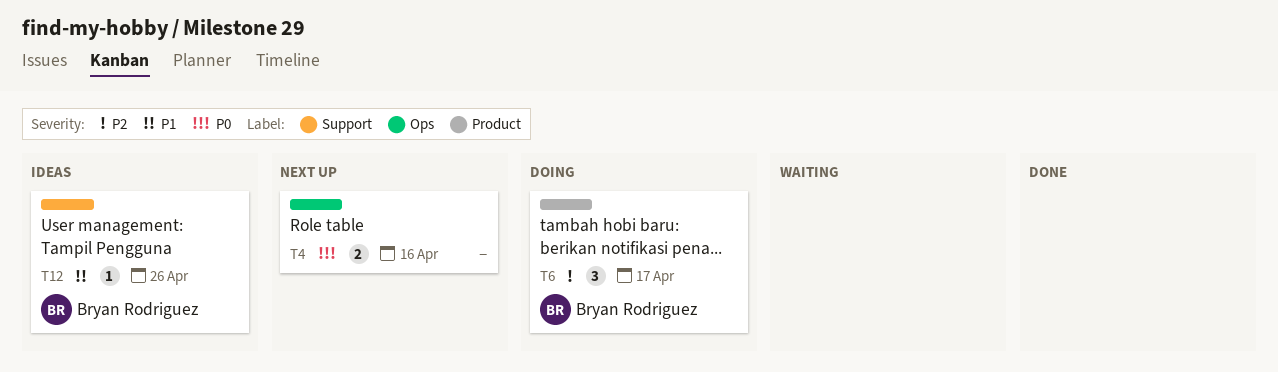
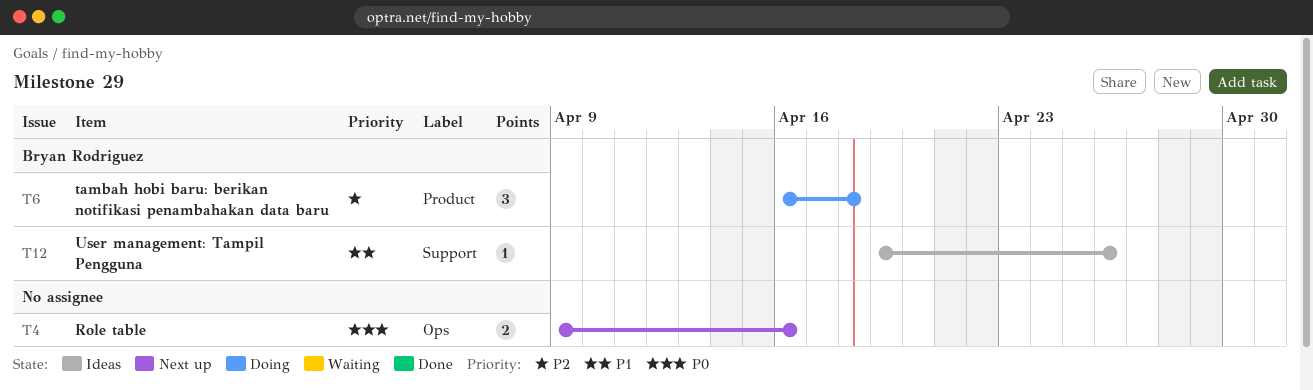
T6, due: Apr 17 -> Apr 18

